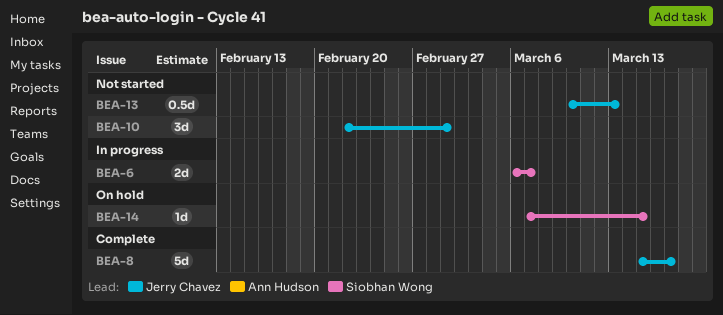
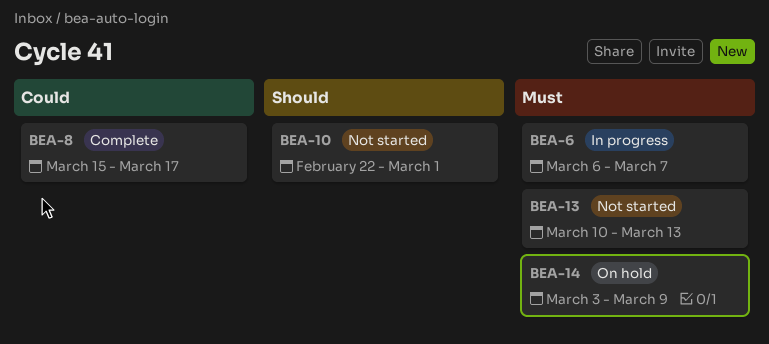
BEA-14, start: Mar 7 -> Mar 3
BEA-14, due: Mar 15 -> Mar 9

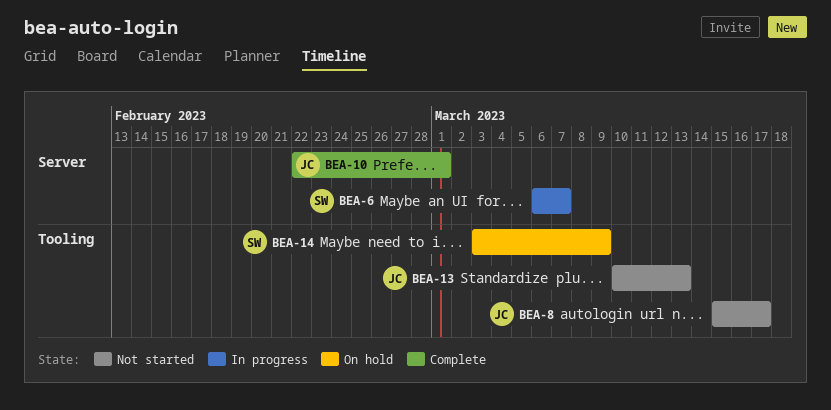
BEA-8, status: Complete -> Not started
BEA-10, status: Not started -> Complete

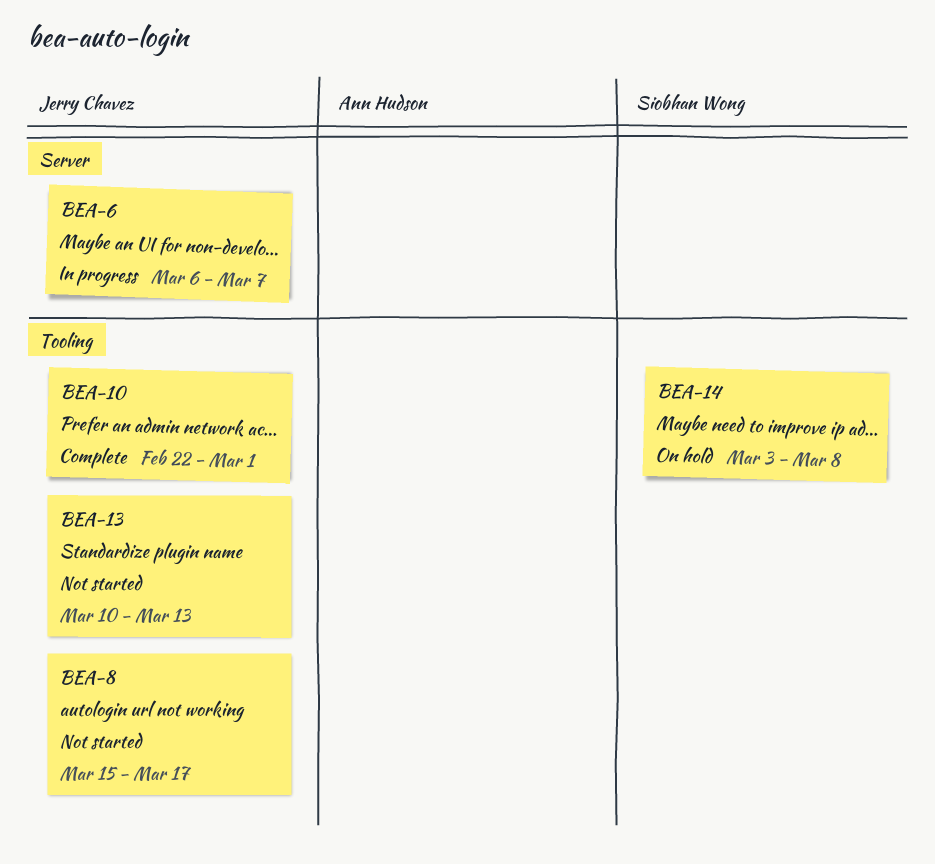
BEA-6, owner: Siobhan Wong -> Jerry Chavez
BEA-10, label: Server -> Tooling
BEA-14, due: Mar 9 -> Mar 8

